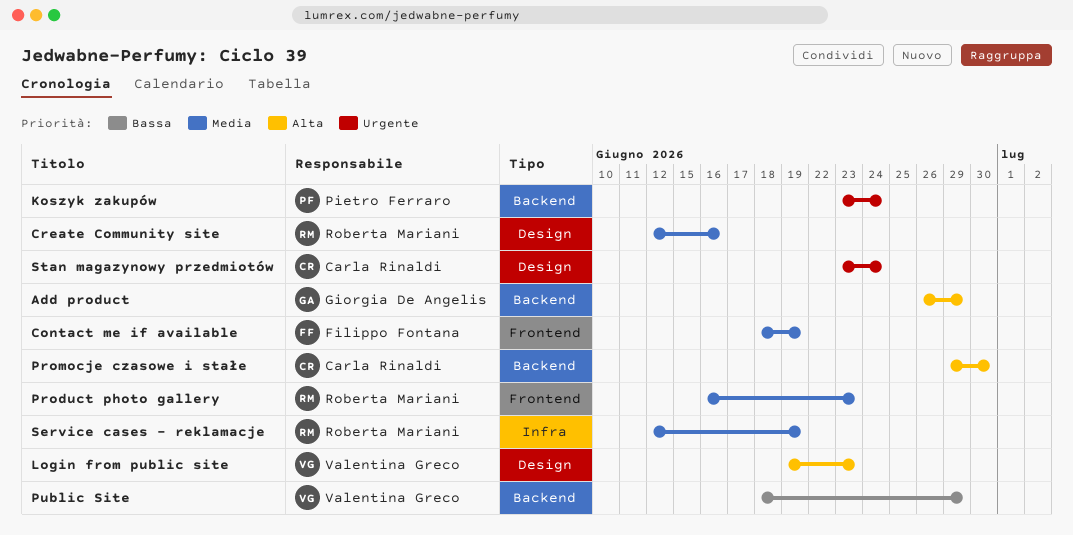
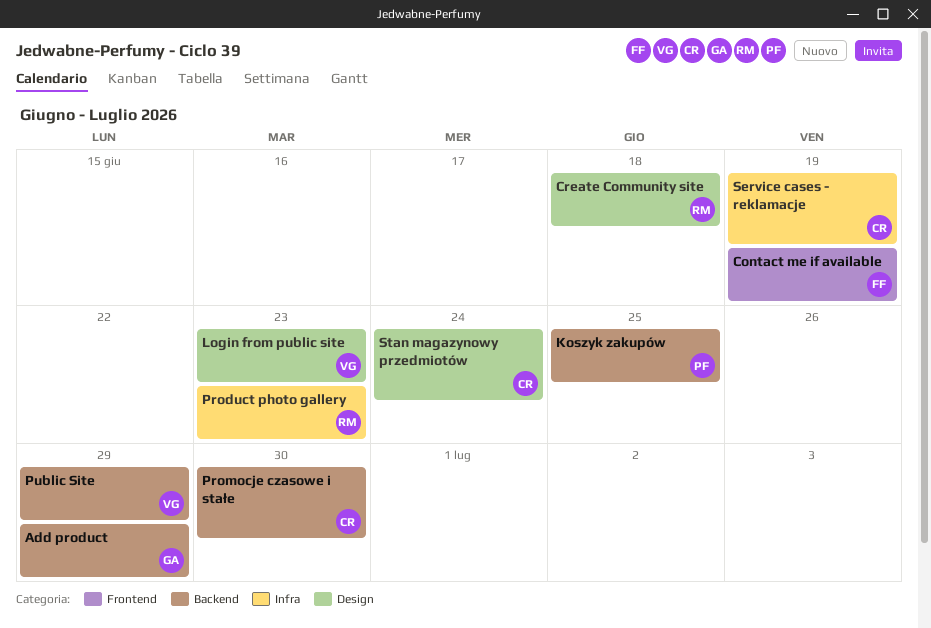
Create Community site, due: Jun 16 -> Jun 18
Koszyk zakupów, due: Jun 24 -> Jun 25
Product photo gallery, label: Frontend -> Infra
Service cases - reklamacje, owner: Roberta Mariani -> Carla Rinaldi

